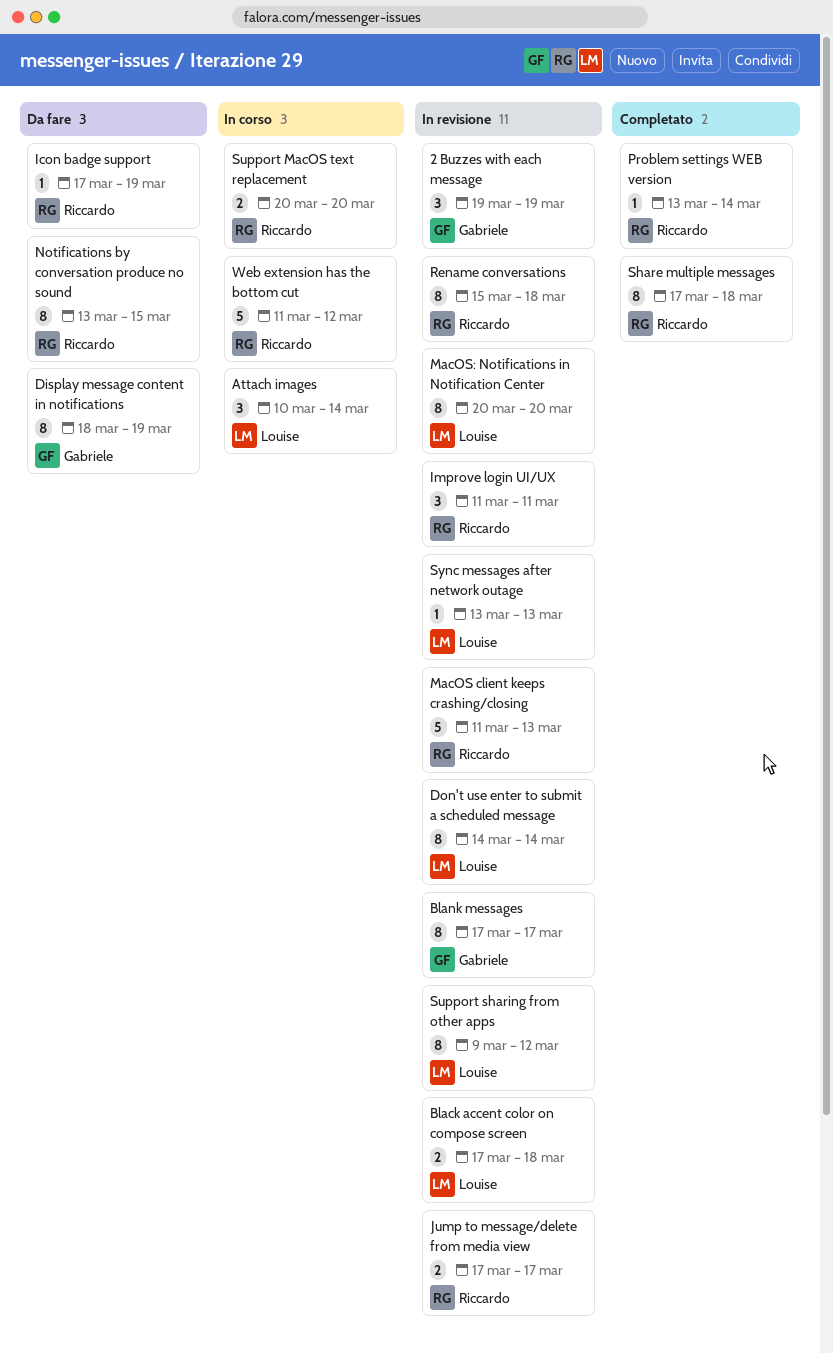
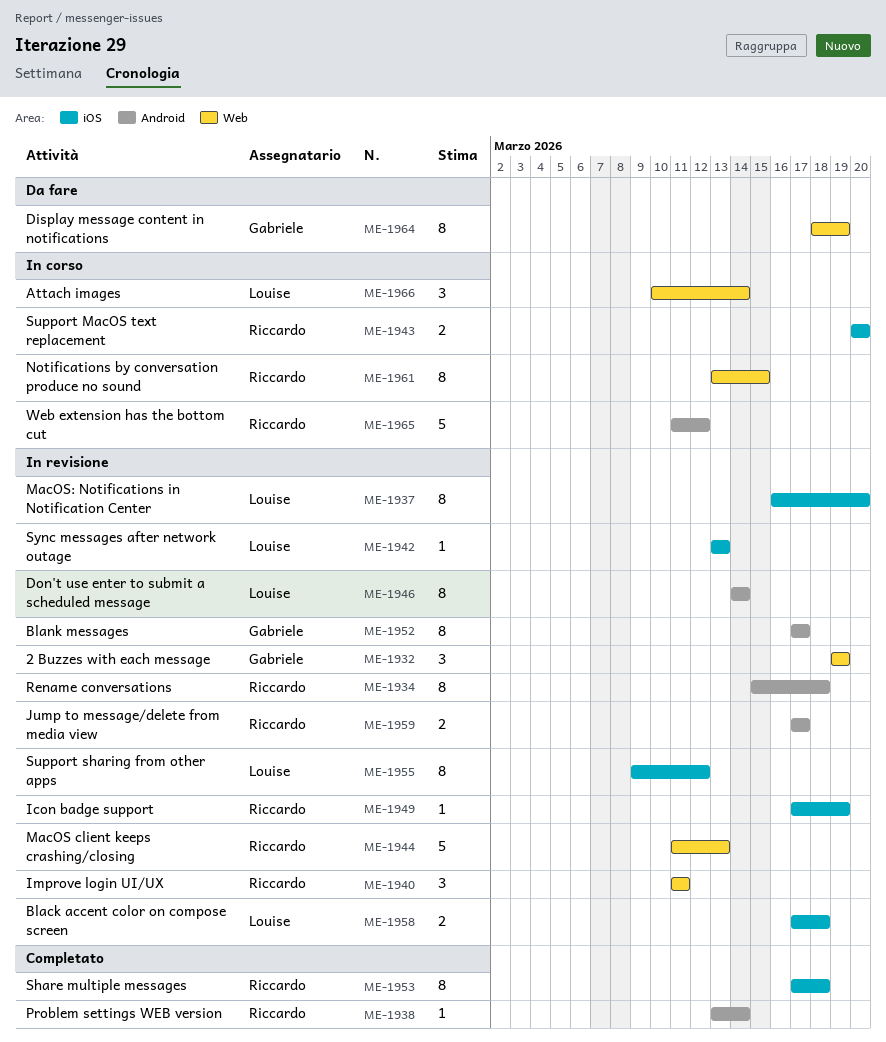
Icon badge support, status: Da fare -> In revisione
MacOS: Notifications in Notification Center, start: Mar 20 -> Mar 16
Notifications by conversation produce no sound, status: Da fare -> In corso

